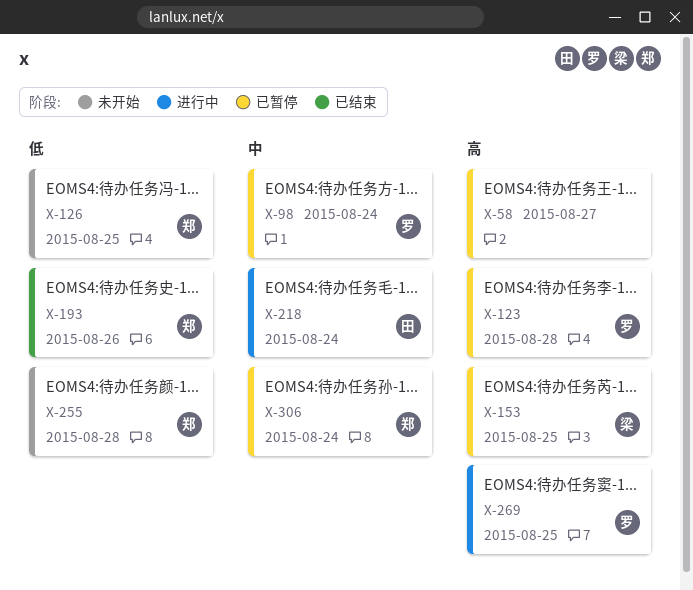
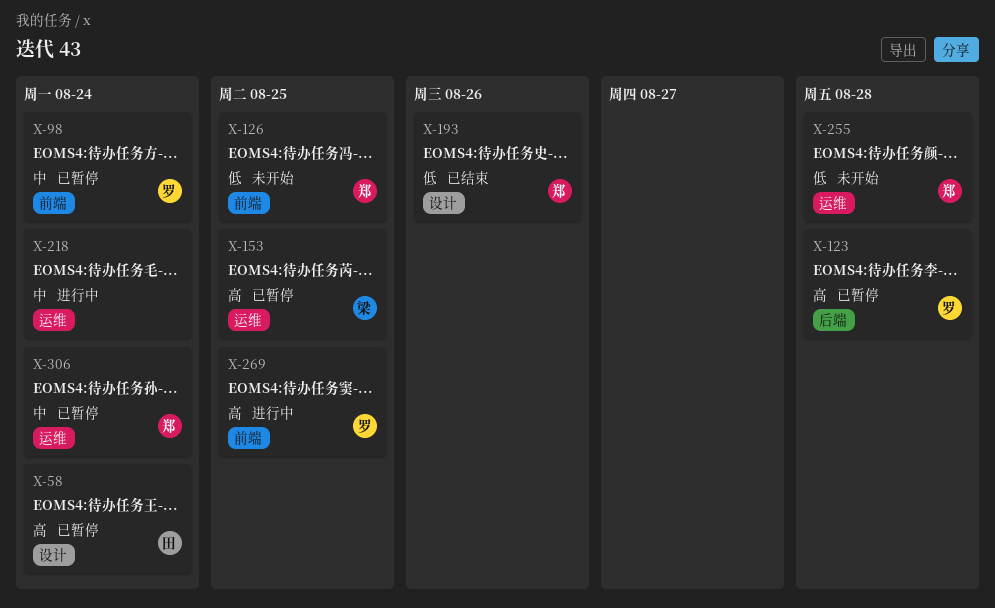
X-58, owner: none -> 田
X-58, due: Aug 27 -> Aug 24
X-218, owner: 田 -> none

